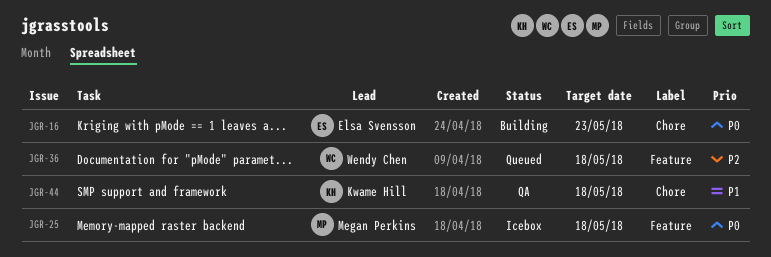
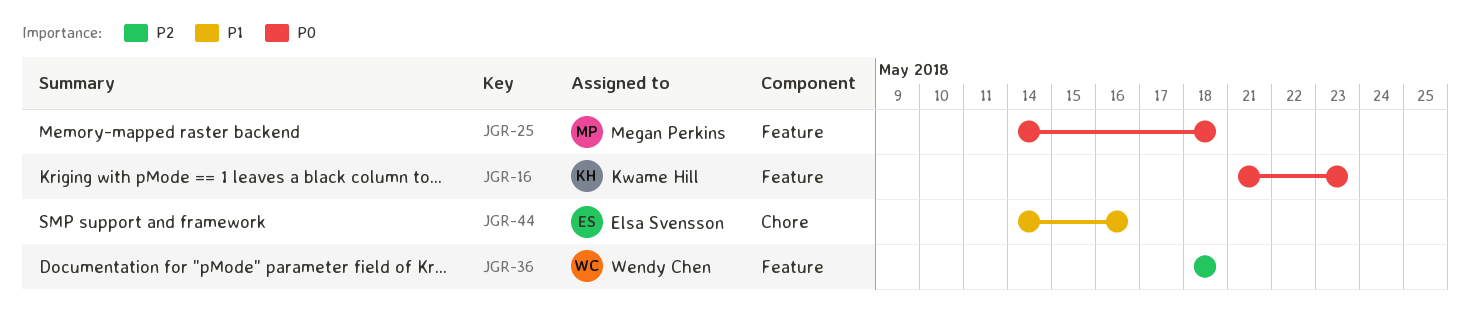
JGR-16, owner: Elsa Svensson -> Kwame Hill
JGR-16, label: Chore -> Feature
JGR-44, owner: Kwame Hill -> Elsa Svensson
JGR-44, due: May 18 -> May 16

